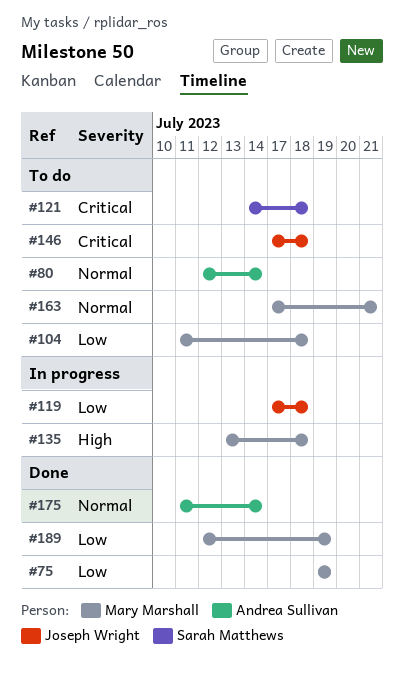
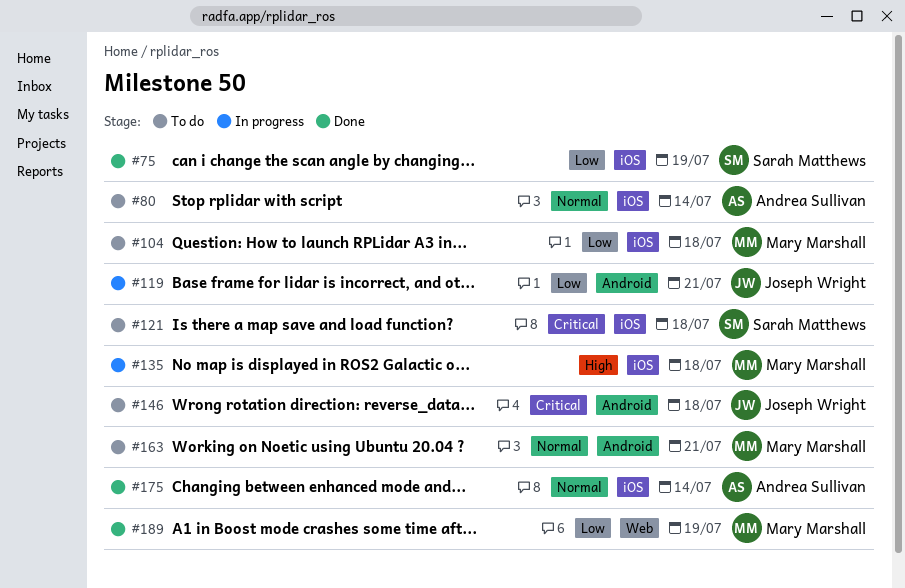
#75, owner: Mary Marshall -> Sarah Matthews
#119, due: Jul 18 -> Jul 21

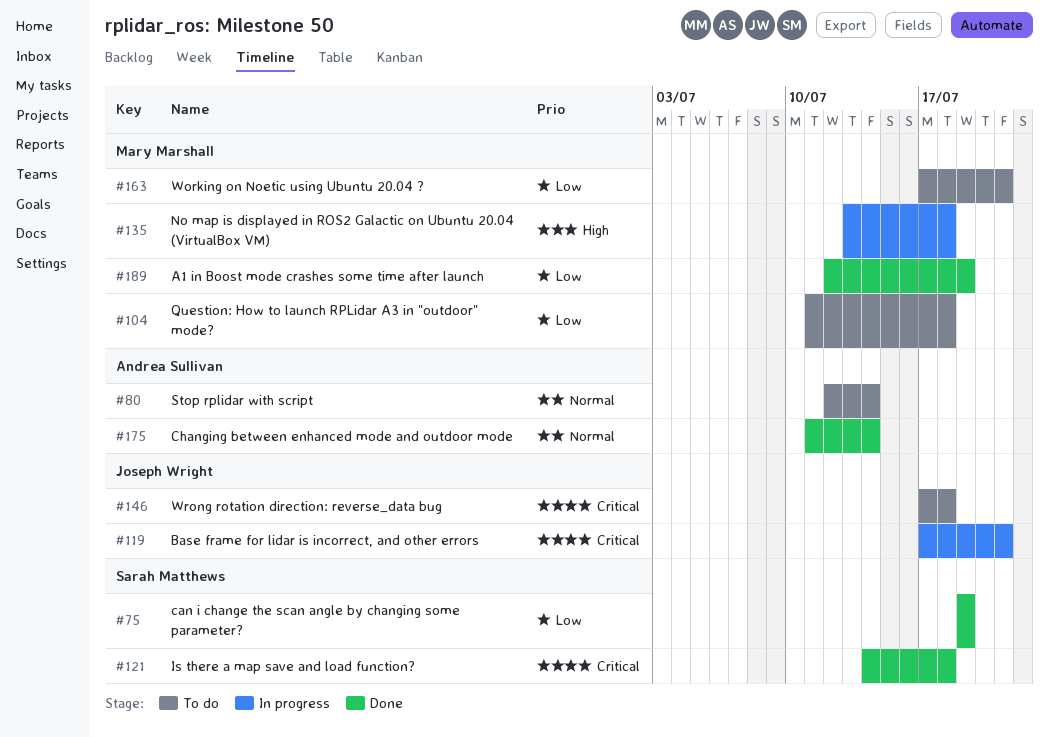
#119, priority: Low -> Critical
#121, status: To do -> Done
#163, priority: Normal -> Low

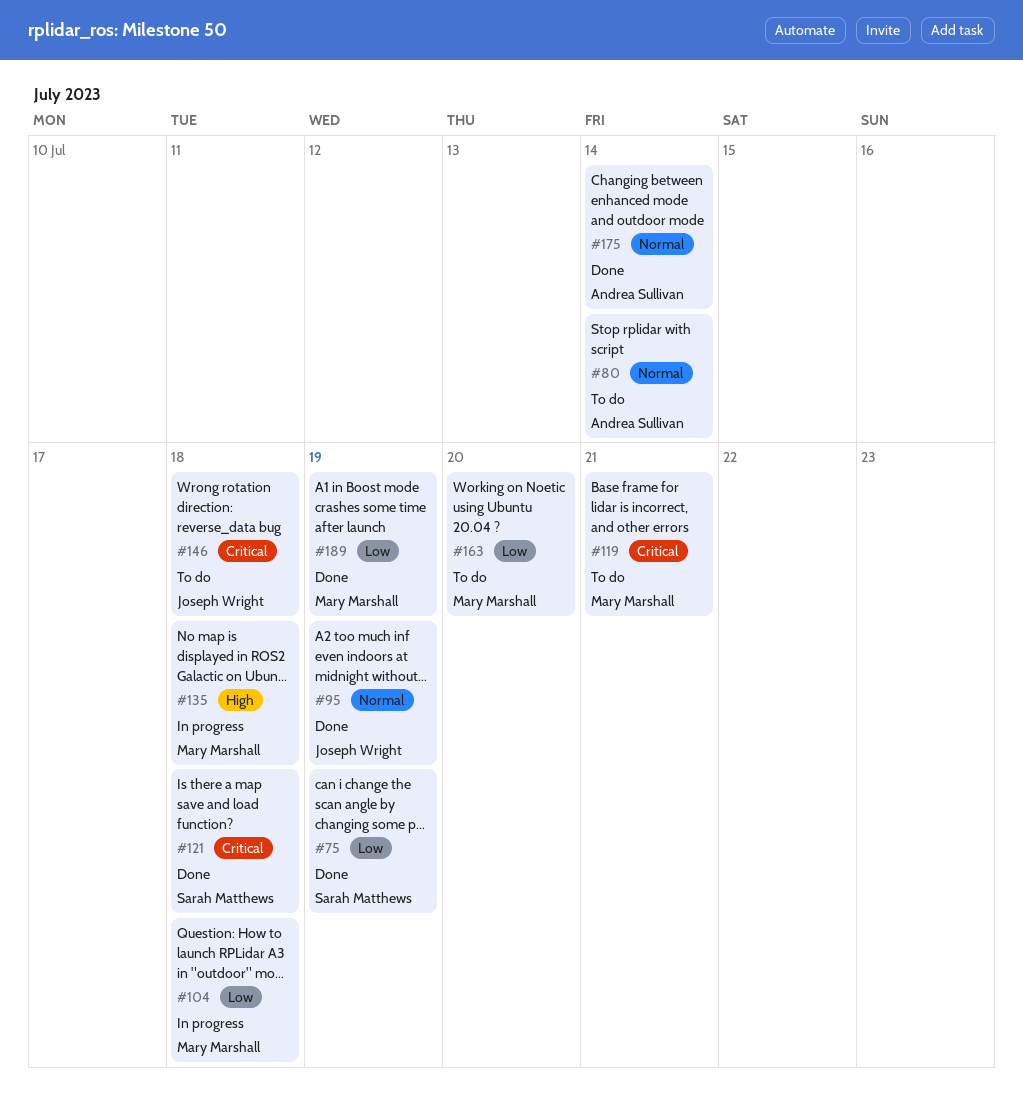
#95: none -> present
#104, status: To do -> In progress
#119, status: In progress -> To do
#119, owner: Joseph Wright -> Mary Marshall
#163, due: Jul 21 -> Jul 20

